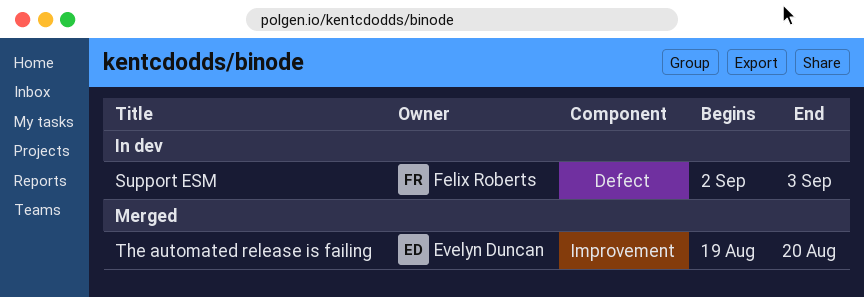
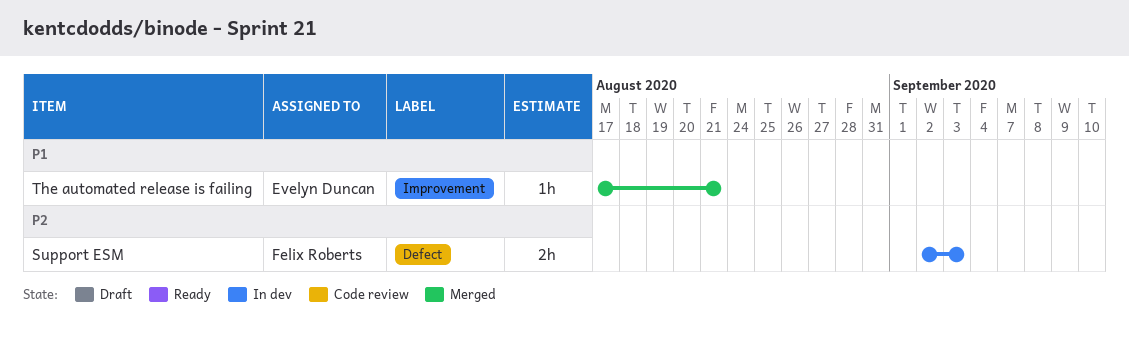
The automated release is failing, start: Aug 19 -> Aug 17
The automated release is failing, due: Aug 20 -> Aug 21

